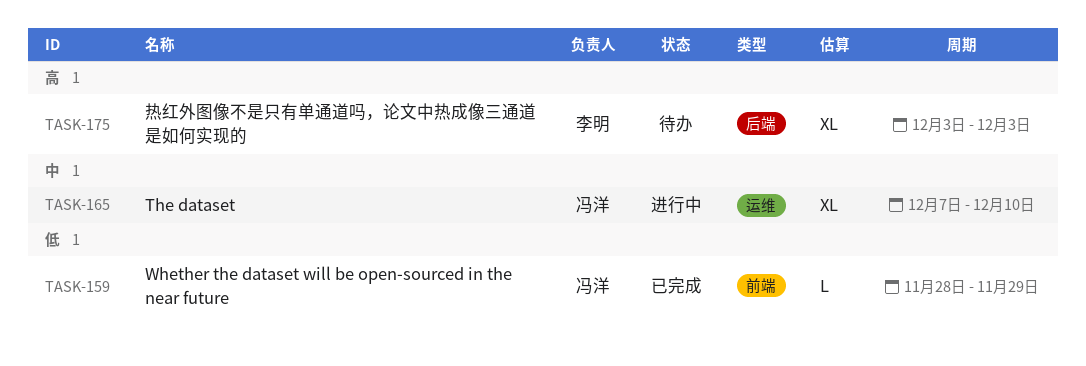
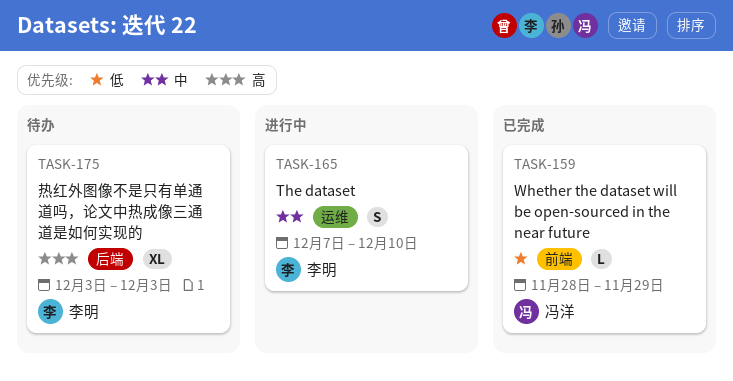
TASK-165, owner: 冯洋 -> 李明
TASK-165, estimate: XL -> S

